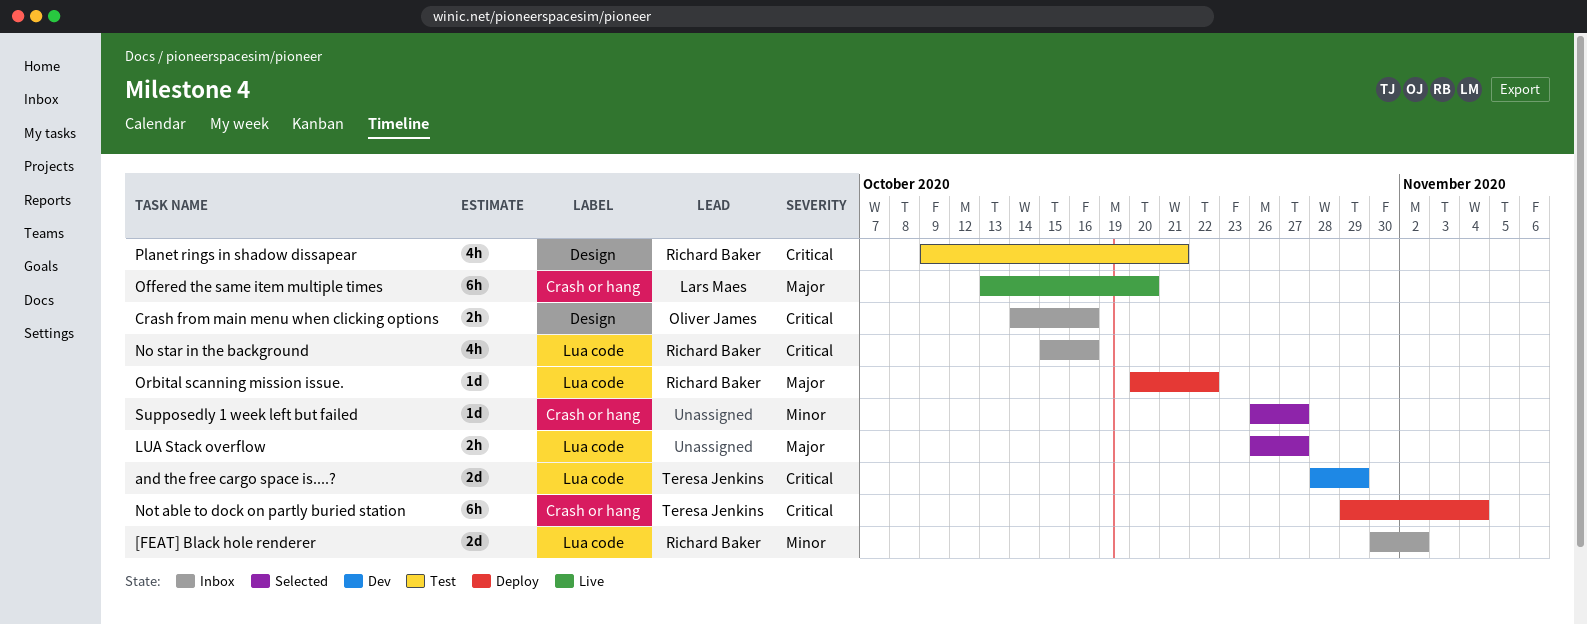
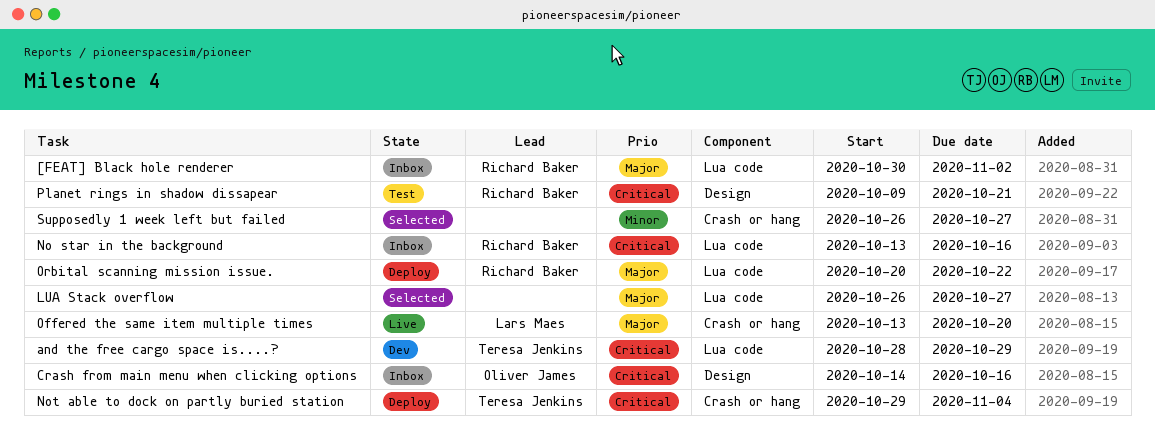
[FEAT] Black hole renderer, priority: Minor -> Major
No star in the background, start: Oct 15 -> Oct 13

